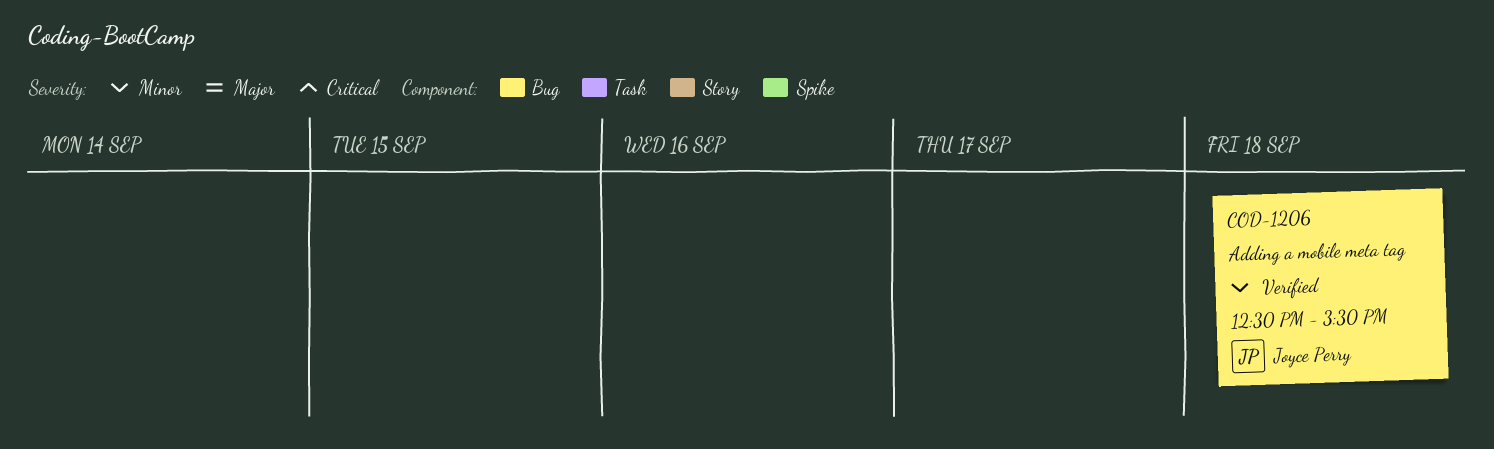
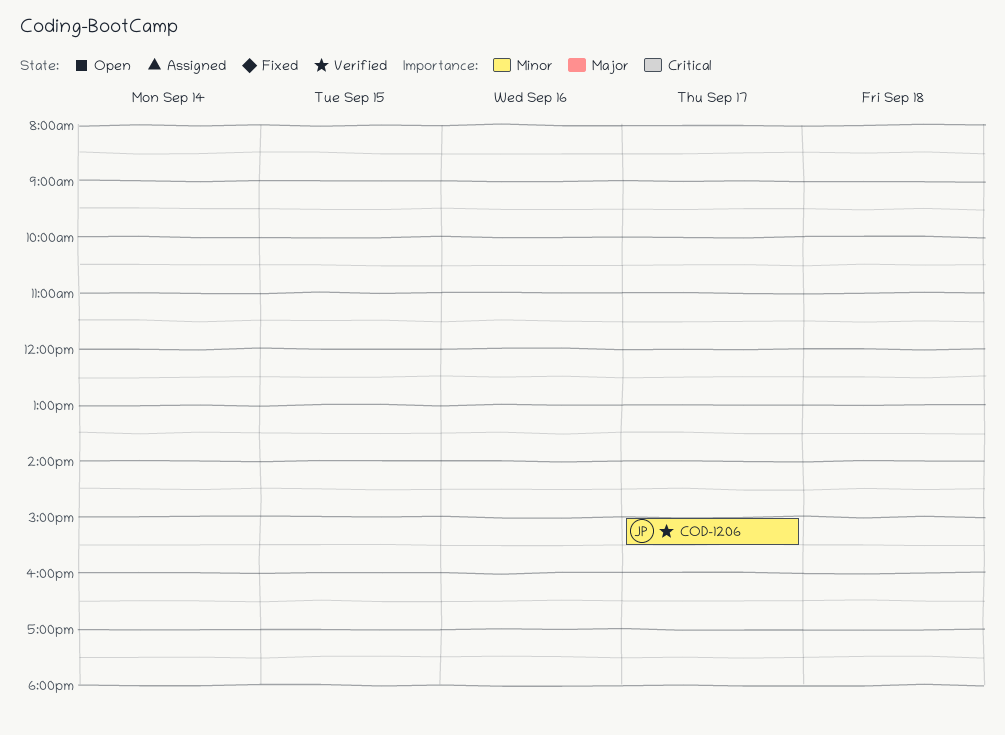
COD-1206, day: Sep 18 -> Sep 17
COD-1206, begins: 12:30 -> 15:00

